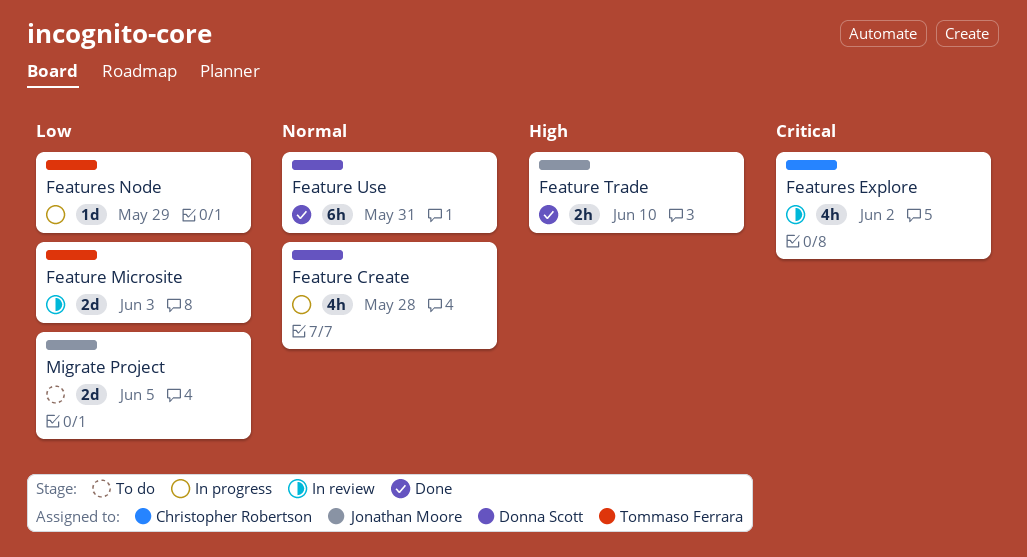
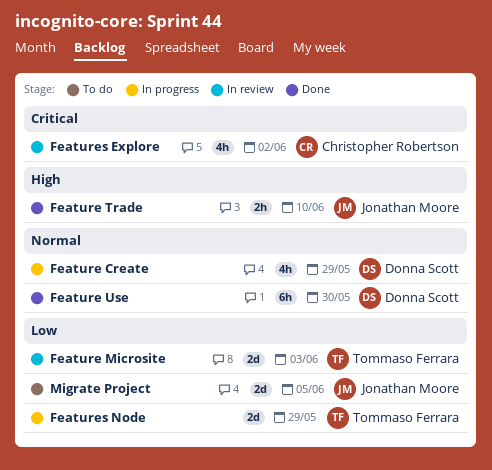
Feature Create, due: May 28 -> May 29
Feature Use, due: May 31 -> May 30
Features Node, estimate: 1d -> 2d

